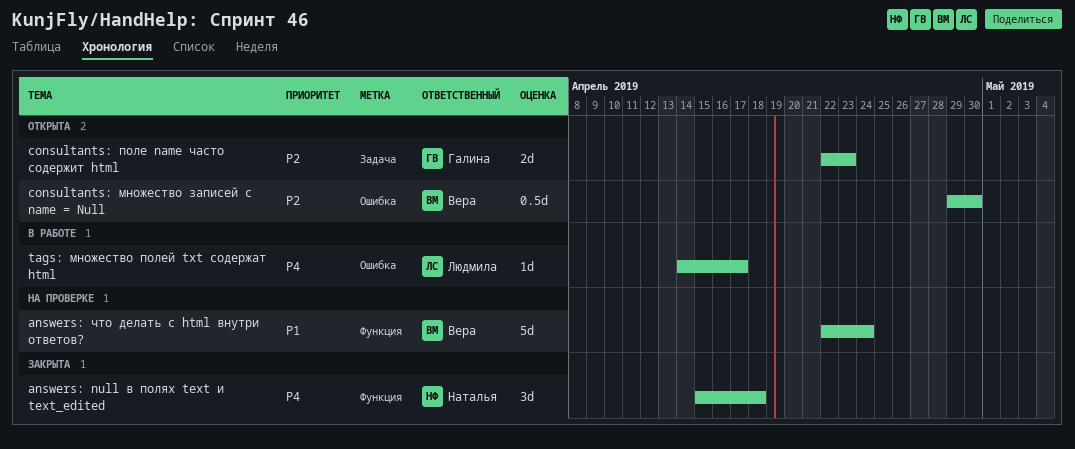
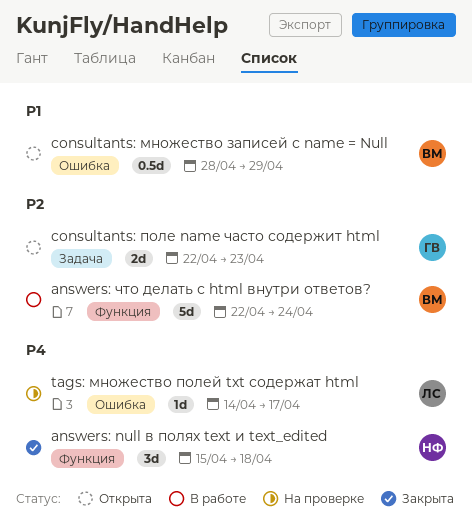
answers: что делать с html внутри ответов?, status: На проверке -> В работе
answers: что делать с html внутри ответов?, priority: P1 -> P2
consultants: множество записей с name = Null, priority: P2 -> P1
consultants: множество записей с name = Null, start: Apr 29 -> Apr 28
consultants: множество записей с name = Null, due: Apr 30 -> Apr 29
tags: множество полей txt содержат html, status: В работе -> На проверке

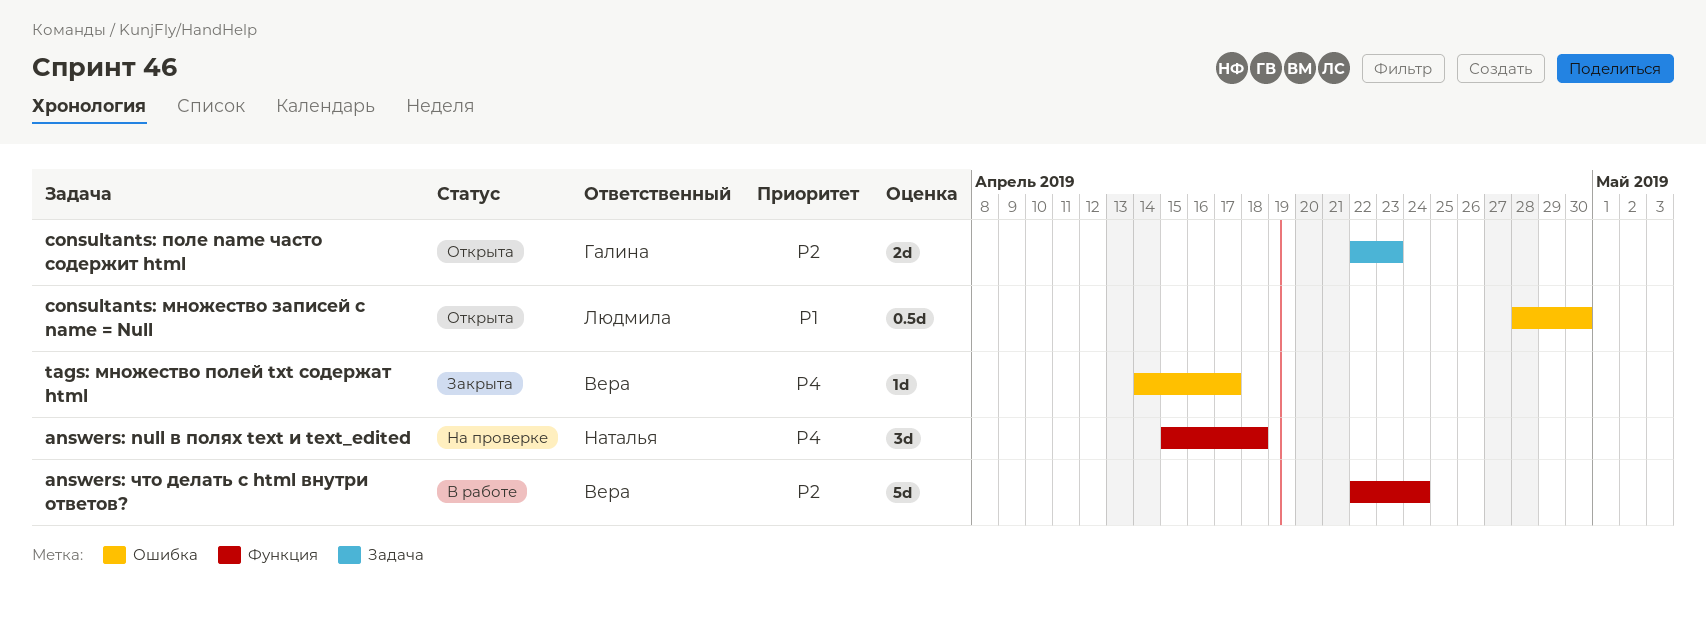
answers: null в полях text и text_edited, status: Закрыта -> На проверке
consultants: множество записей с name = Null, owner: Вера -> Людмила
consultants: множество записей с name = Null, due: Apr 29 -> Apr 30
tags: множество полей txt содержат html, status: На проверке -> Закрыта
tags: множество полей txt содержат html, owner: Людмила -> Вера

